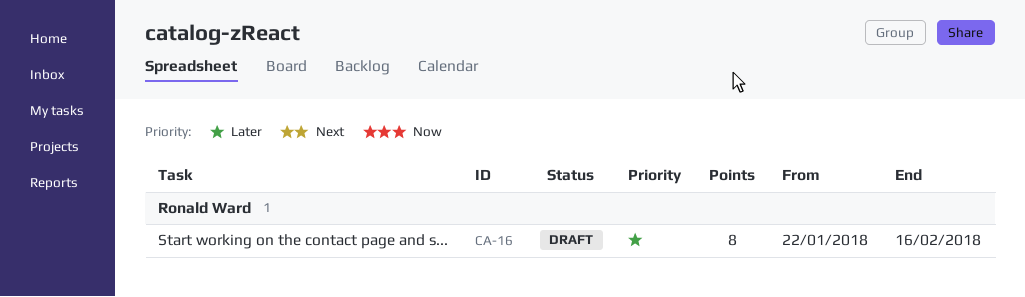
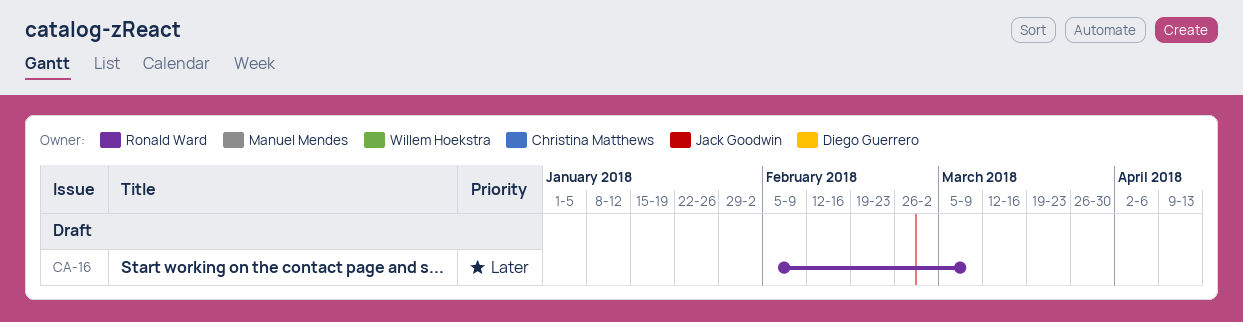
CA-16, start: Jan 22 -> Feb 5
CA-16, due: Feb 16 -> Mar 9

